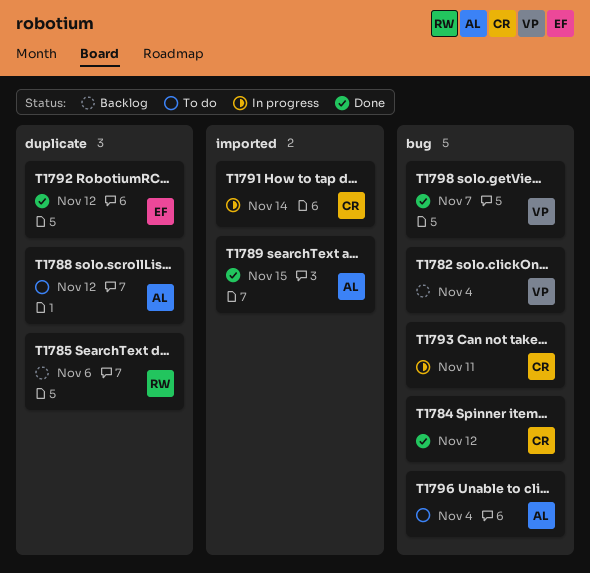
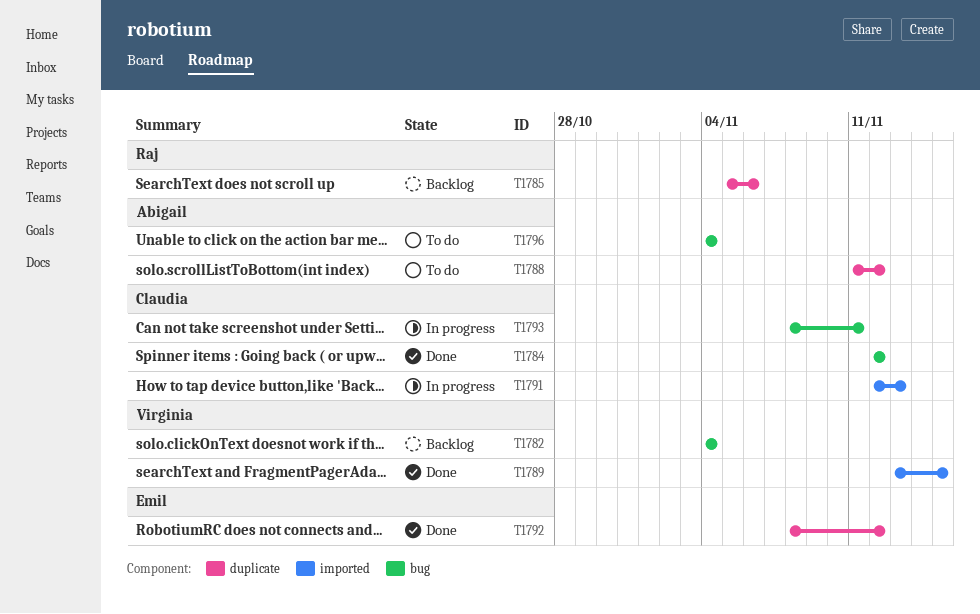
T1789, owner: Abigail -> Virginia
T1791, due: Nov 14 -> Nov 13
T1798: present -> none

